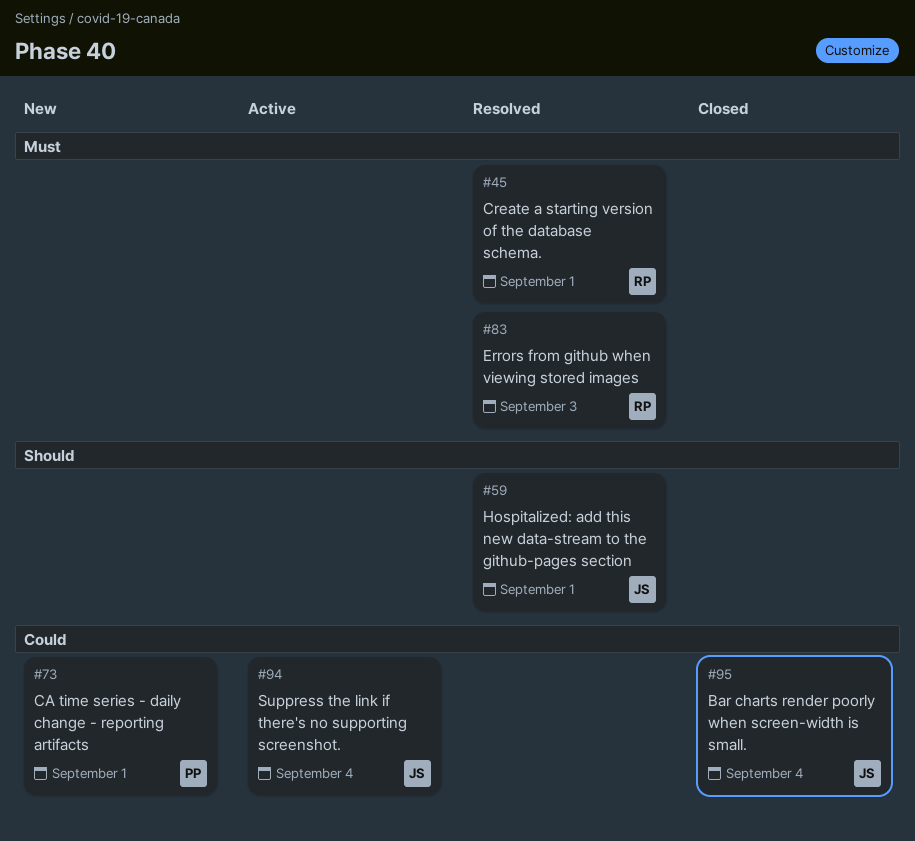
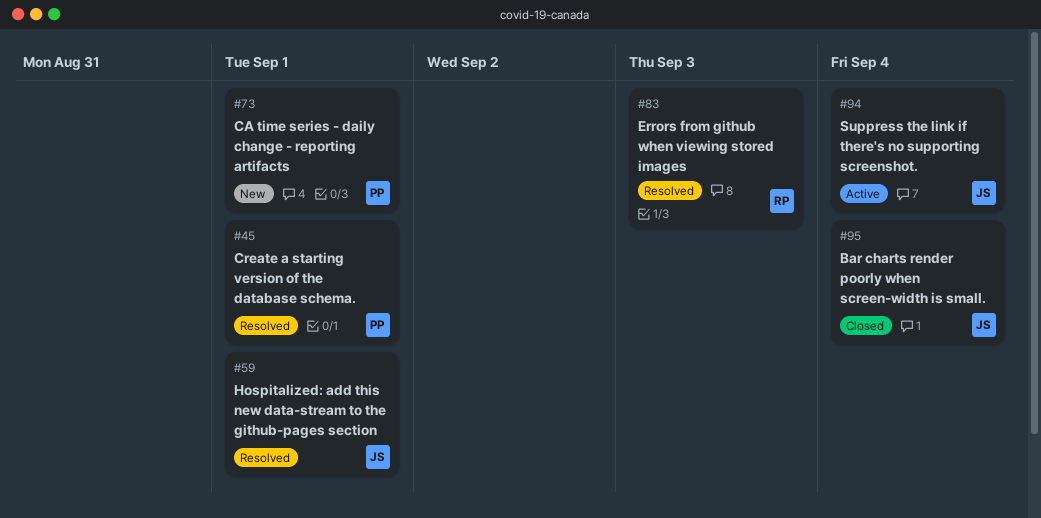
#45, owner: RP -> PP

